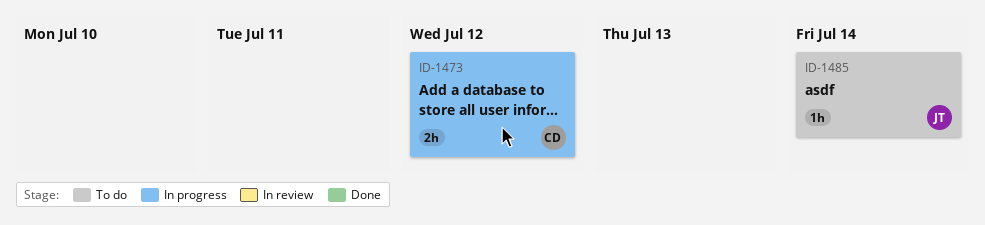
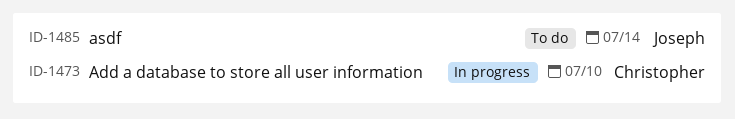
ID-1473, due: Jul 12 -> Jul 10

